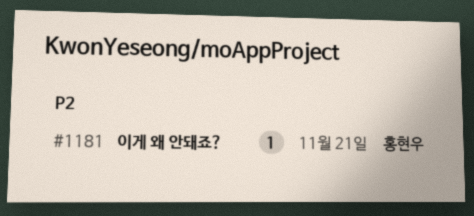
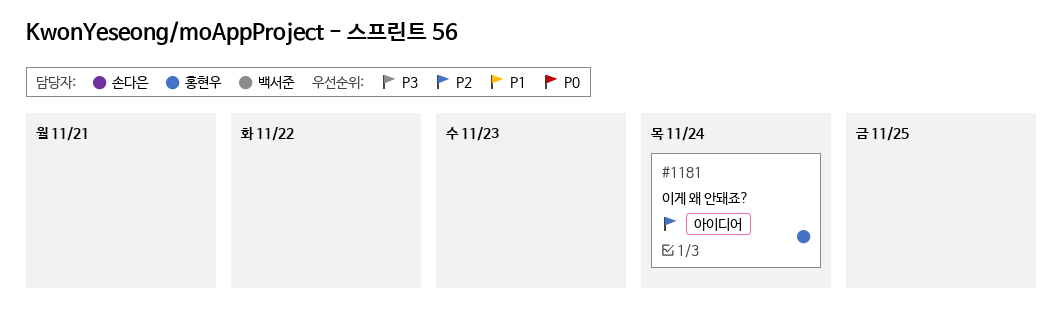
#1181, due: Nov 21 -> Nov 24

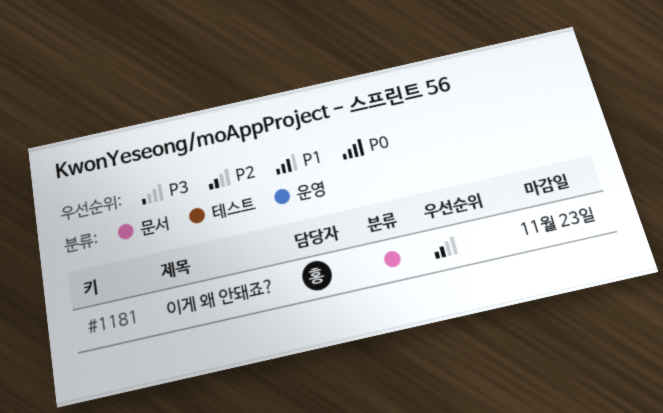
#1181, due: Nov 24 -> Nov 23

